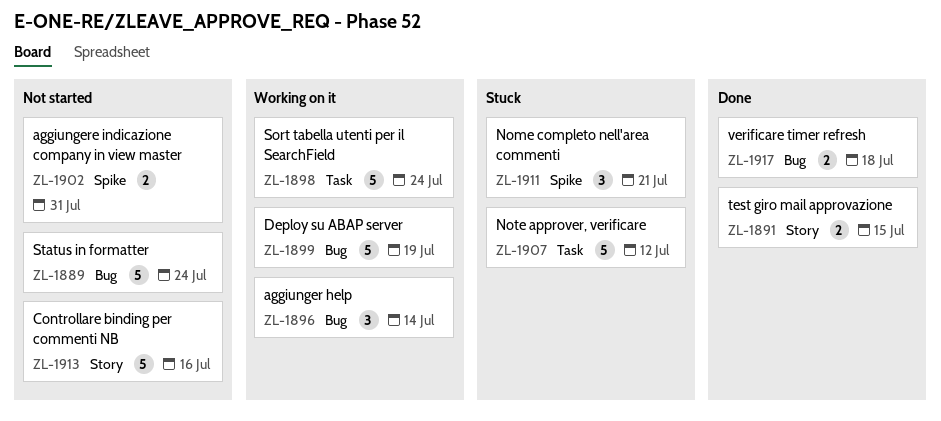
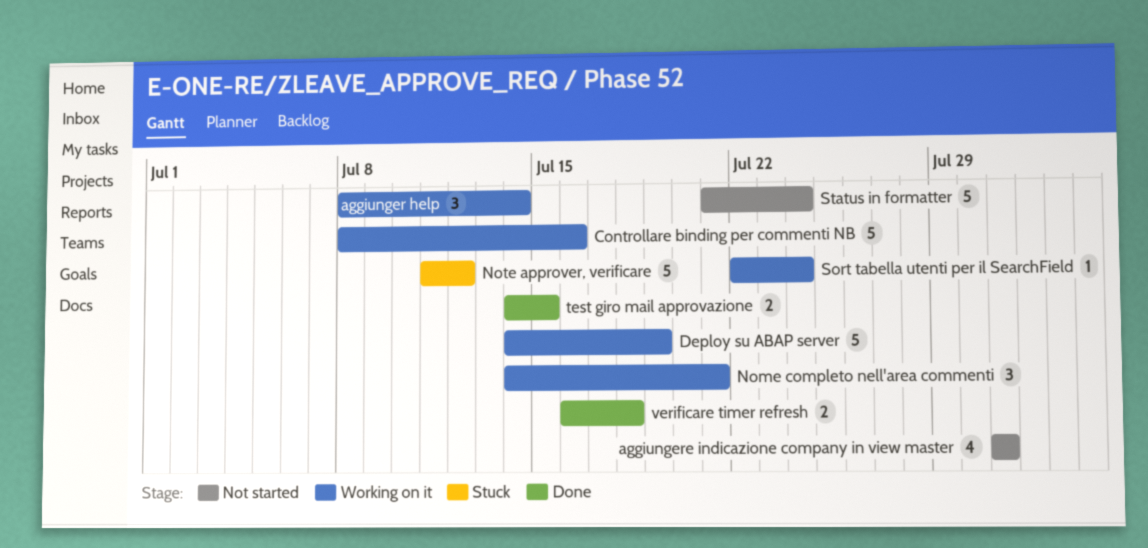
aggiungere indicazione company in view master, estimate: 2 -> 4
Controllare binding per commenti NB, status: Not started -> Working on it
Nome completo nell'area commenti, status: Stuck -> Working on it
Sort tabella utenti per il SearchField, estimate: 5 -> 1

